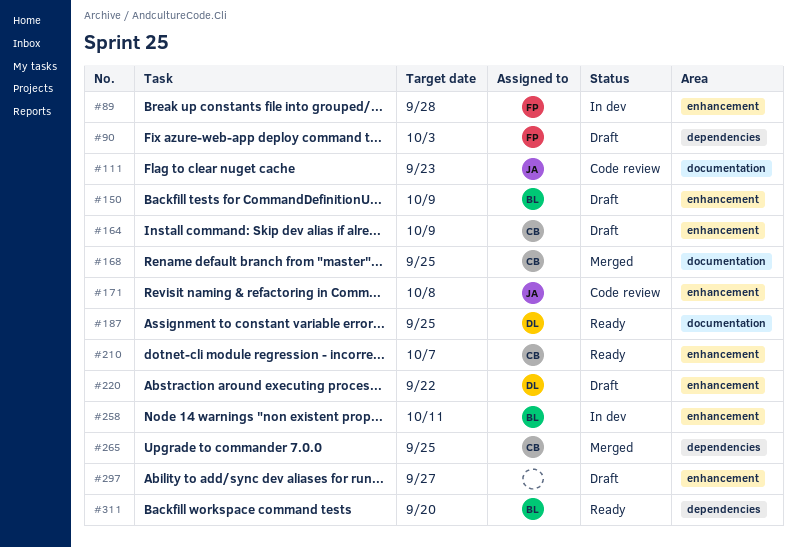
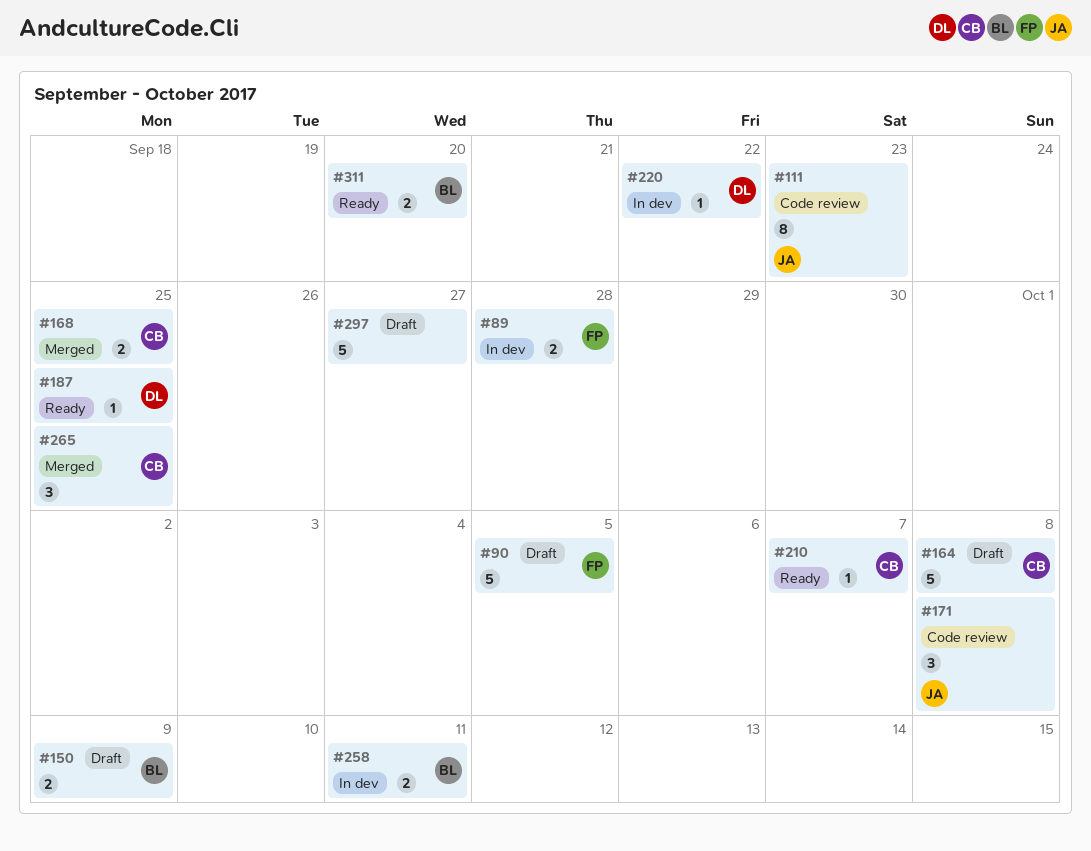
#90, due: Oct 3 -> Oct 5
#164, due: Oct 9 -> Oct 8
#220, status: Draft -> In dev

